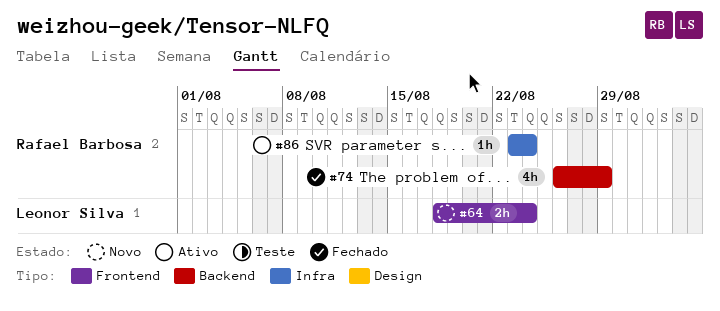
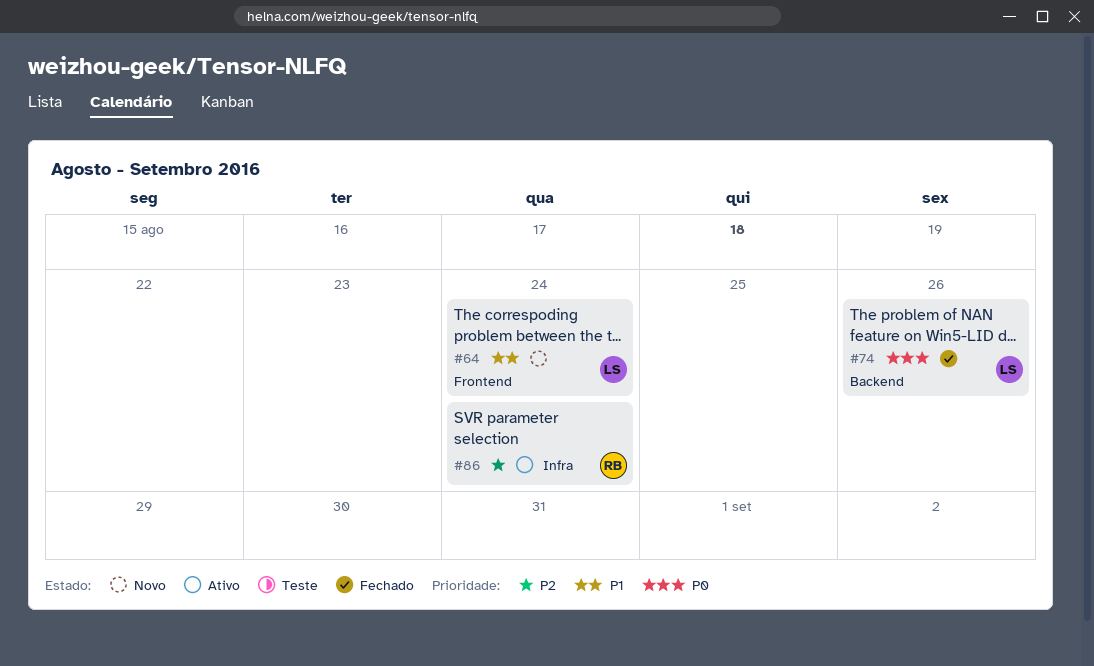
#74, owner: Rafael Barbosa -> Leonor Silva
#74, due: Aug 29 -> Aug 26

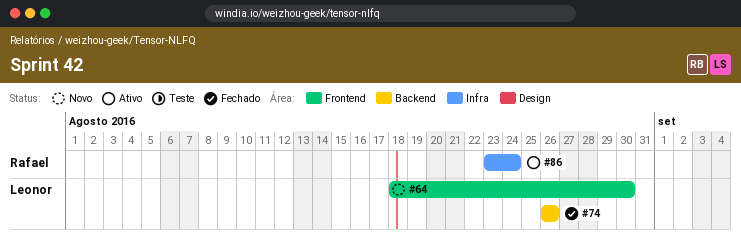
#64, due: Aug 24 -> Aug 30

